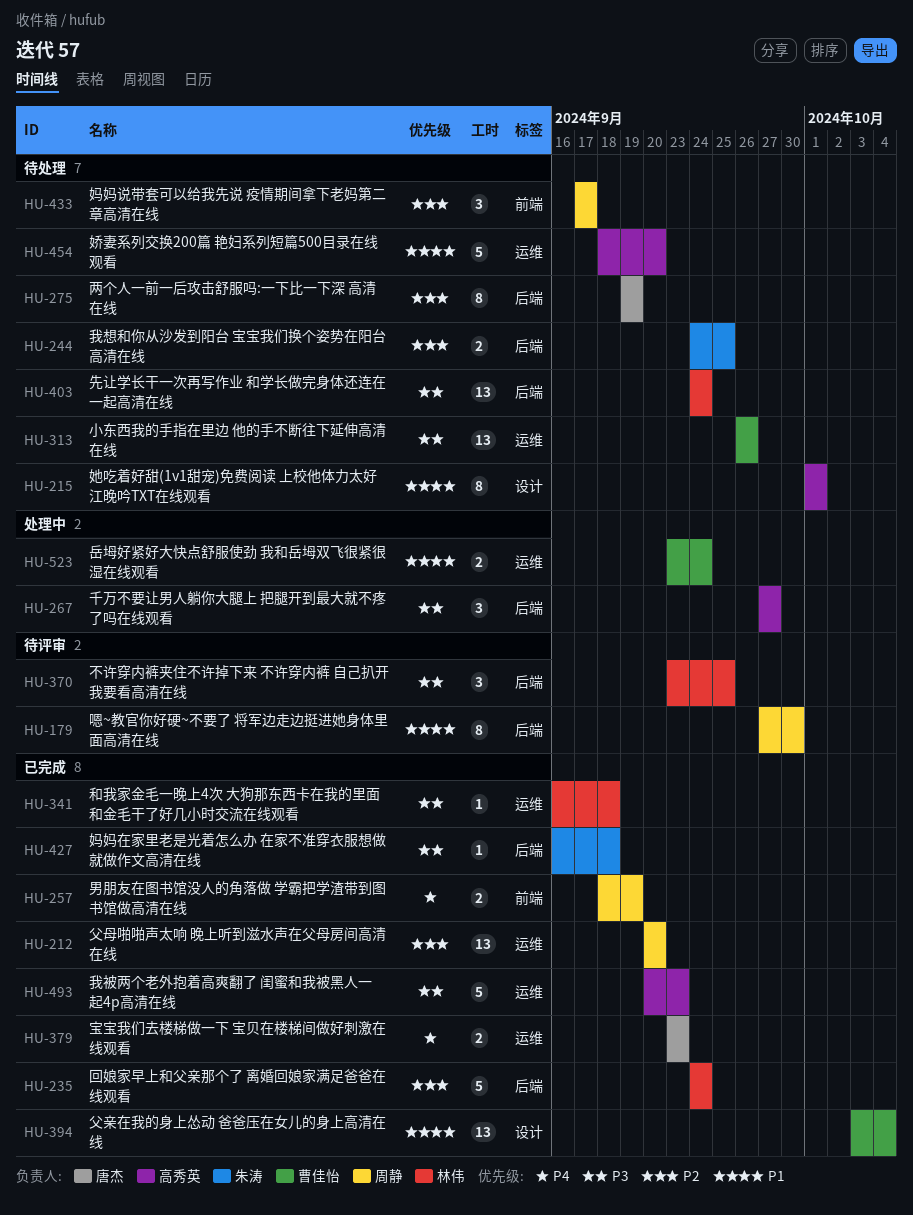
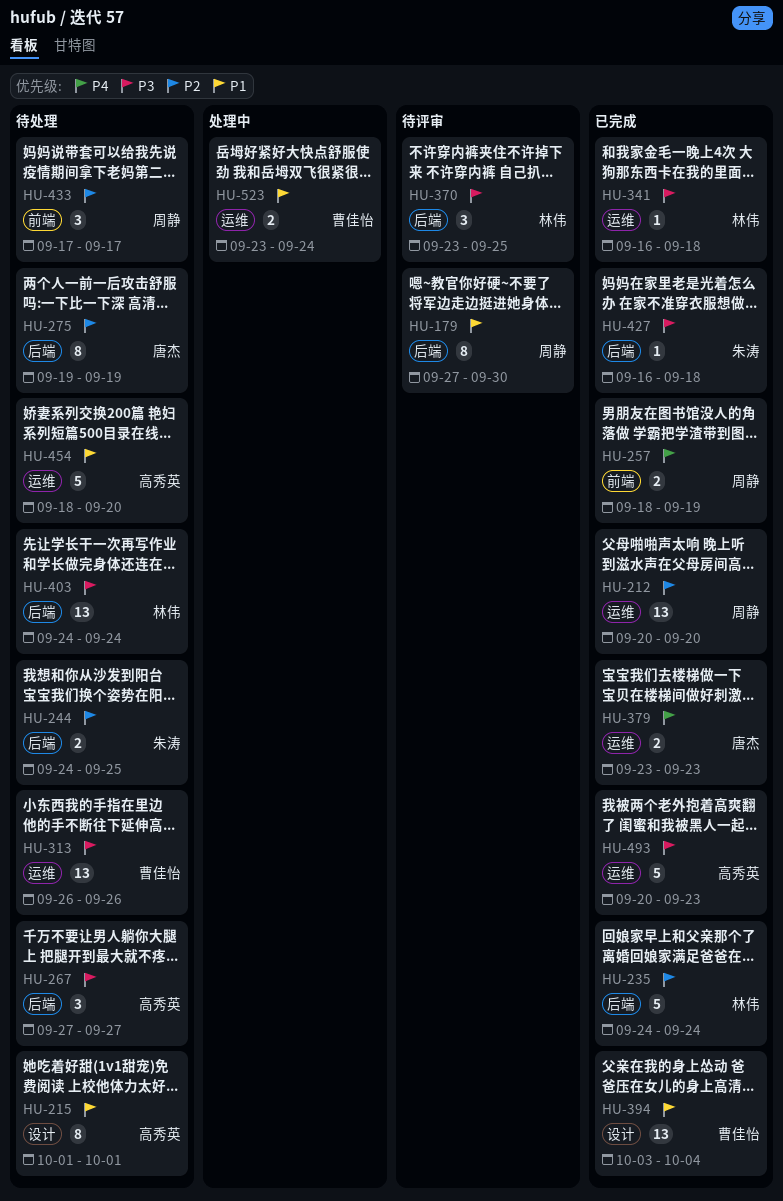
HU-267, status: 处理中 -> 待处理

